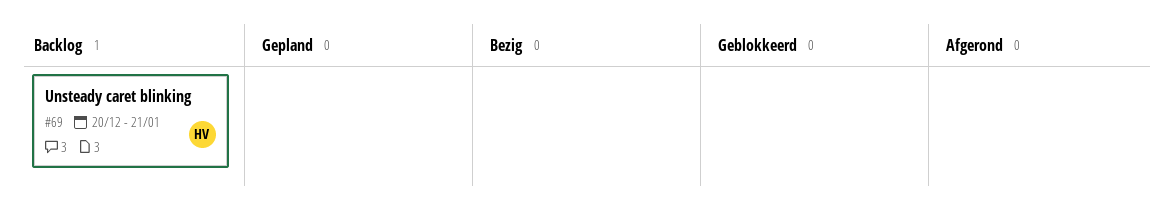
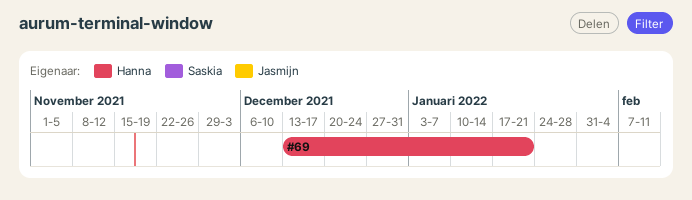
#69, start: Dec 20 -> Dec 13

